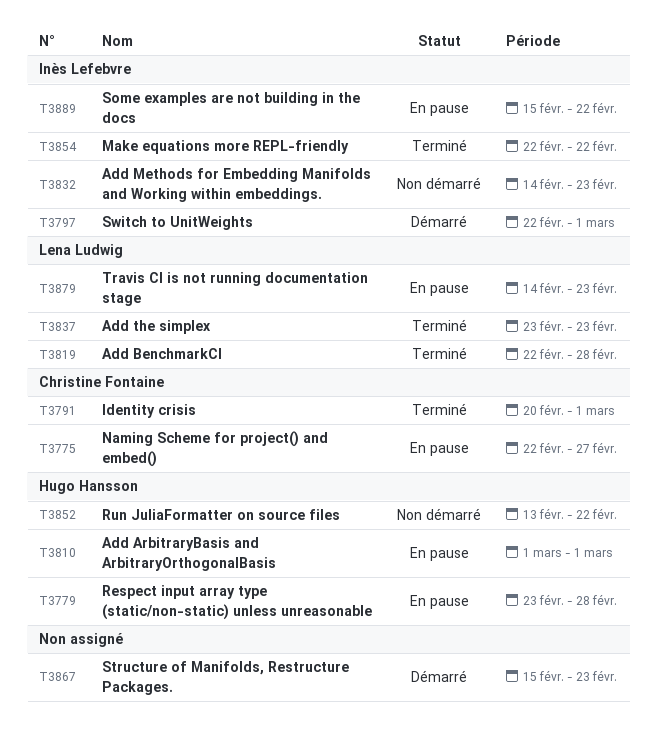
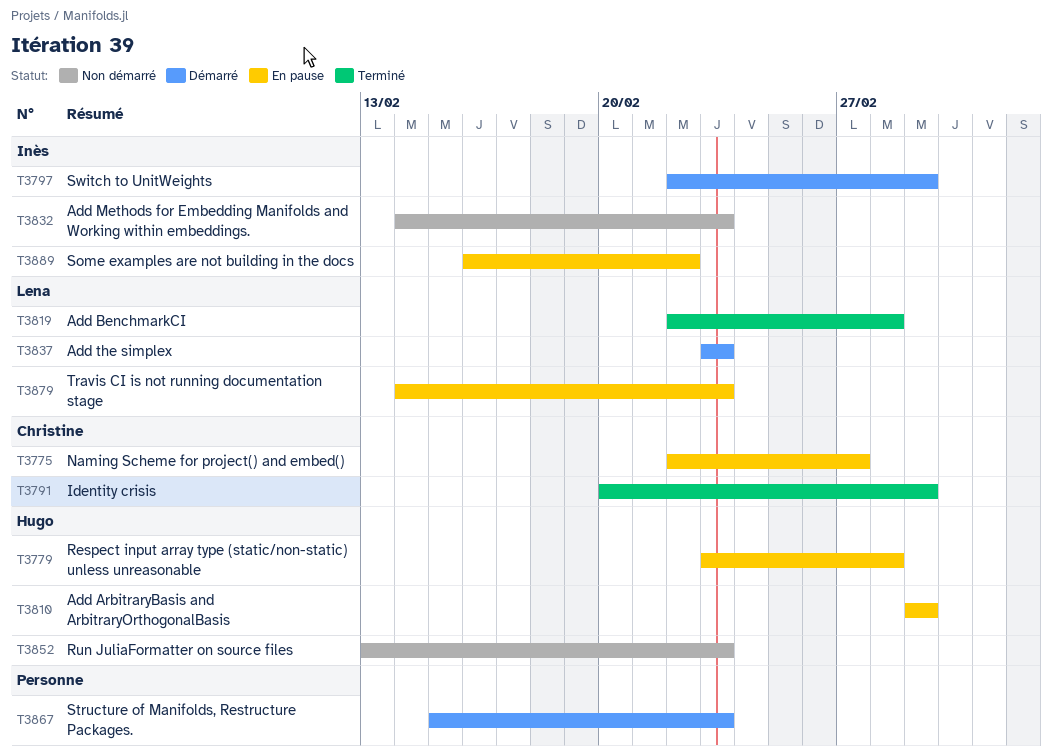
T3837, status: Terminé -> Démarré
T3852, due: Feb 22 -> Feb 23
T3854: present -> none
T3889, start: Feb 15 -> Feb 16

